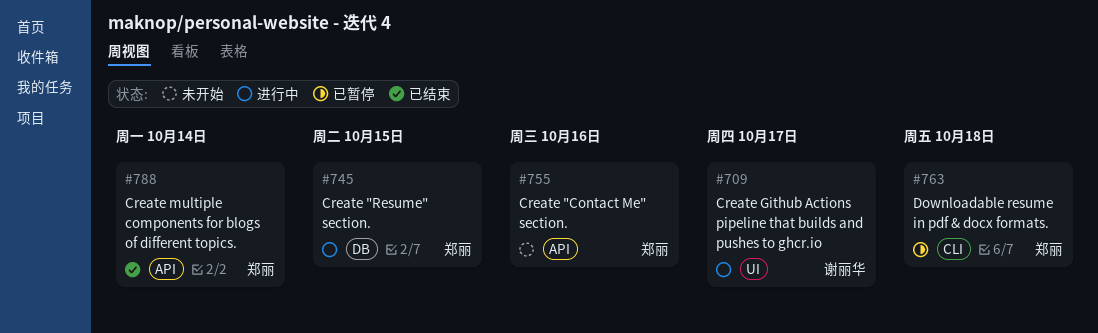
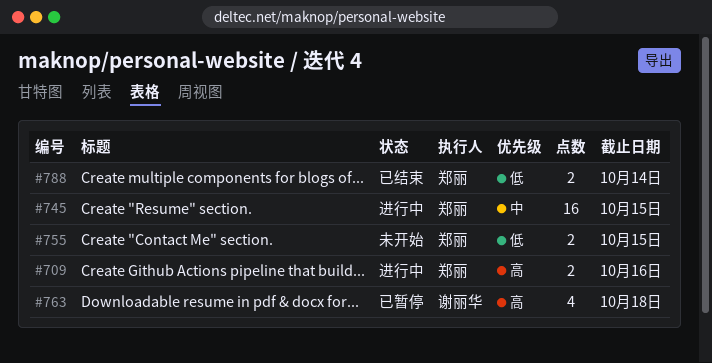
#709, owner: 谢丽华 -> 郑丽
#709, due: Oct 17 -> Oct 16
#755, due: Oct 16 -> Oct 15
#763, owner: 郑丽 -> 谢丽华

